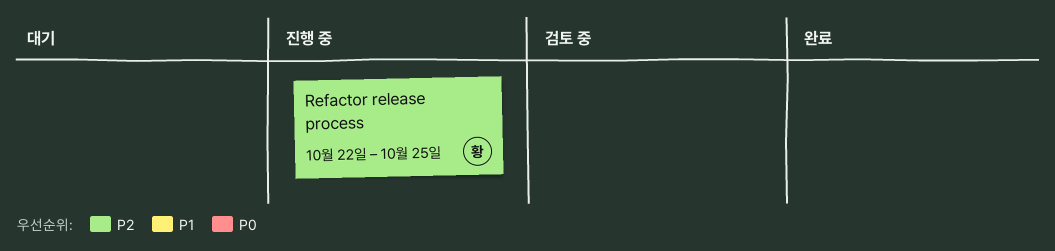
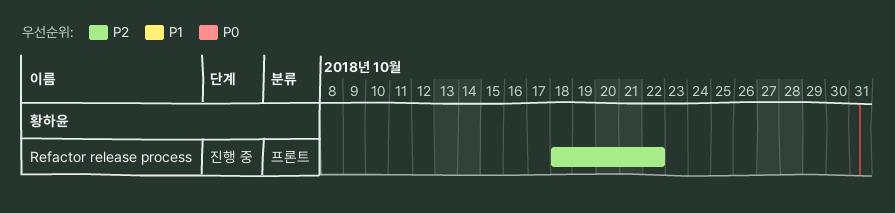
Refactor release process, start: Oct 22 -> Oct 18
Refactor release process, due: Oct 25 -> Oct 22

